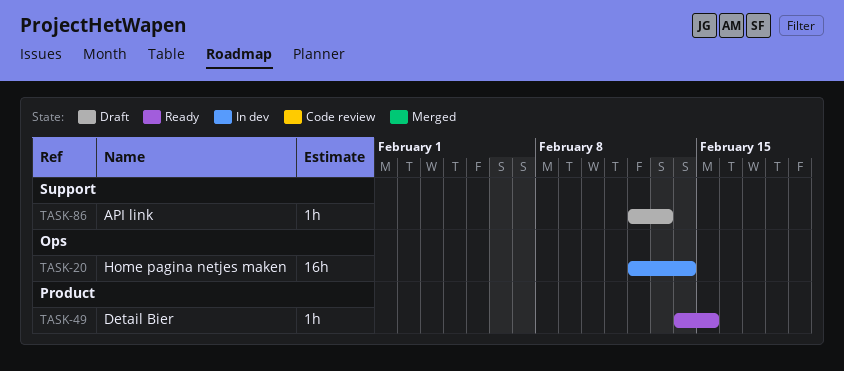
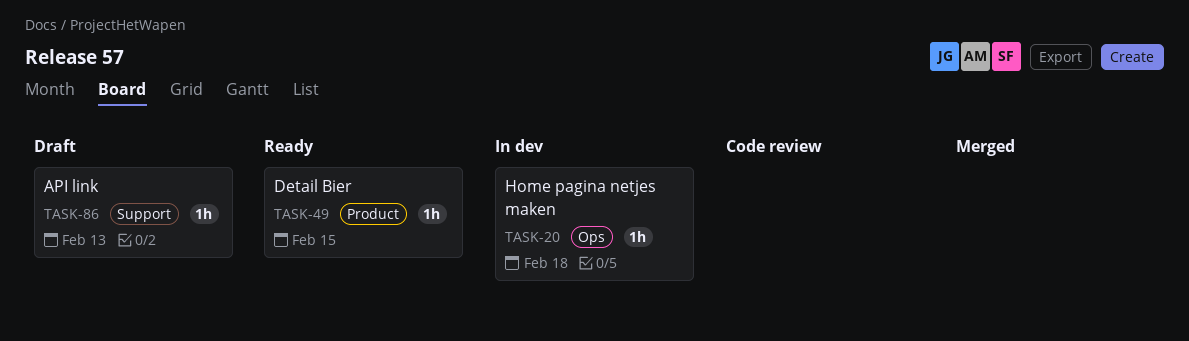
TASK-20, estimate: 16h -> 1h
TASK-20, due: Feb 14 -> Feb 18

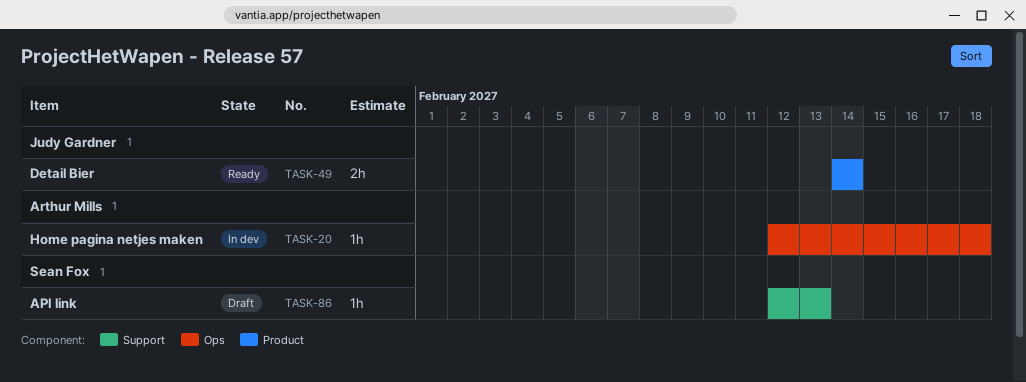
TASK-49, estimate: 1h -> 2h
TASK-49, due: Feb 15 -> Feb 14

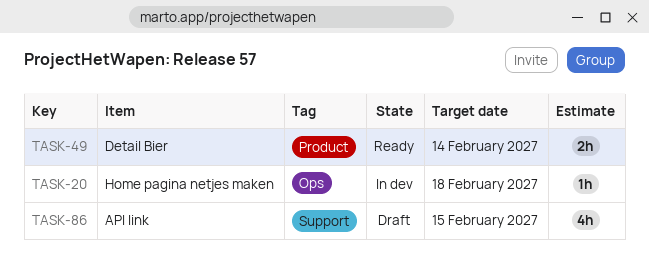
TASK-86, estimate: 1h -> 4h
TASK-86, due: Feb 13 -> Feb 15

